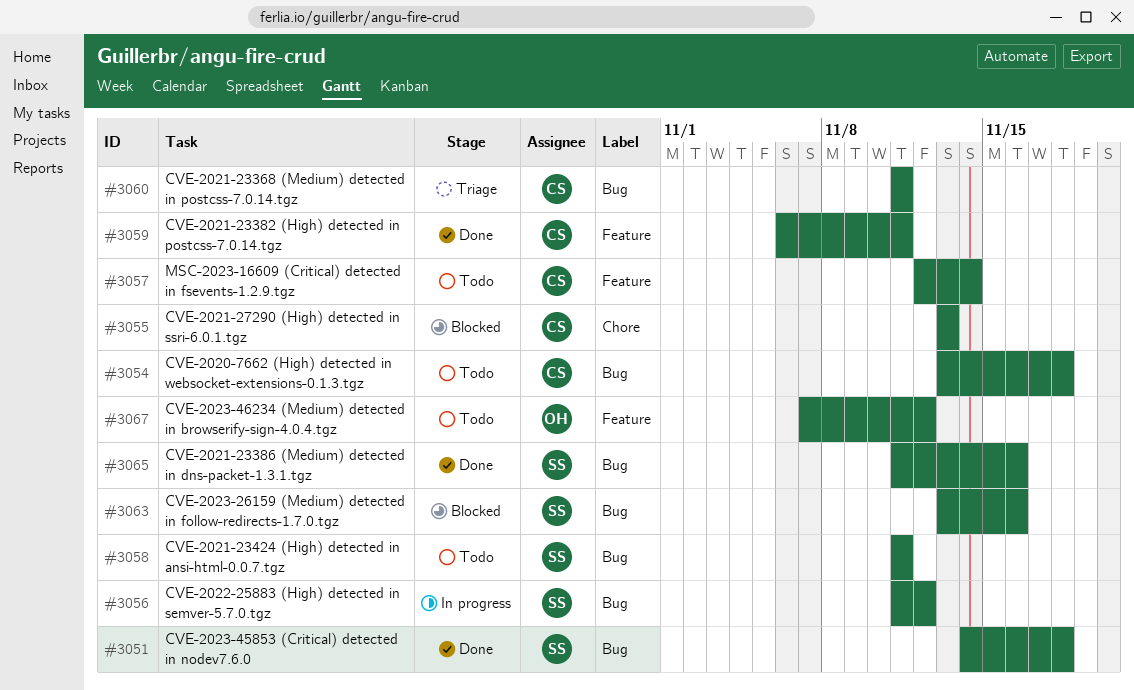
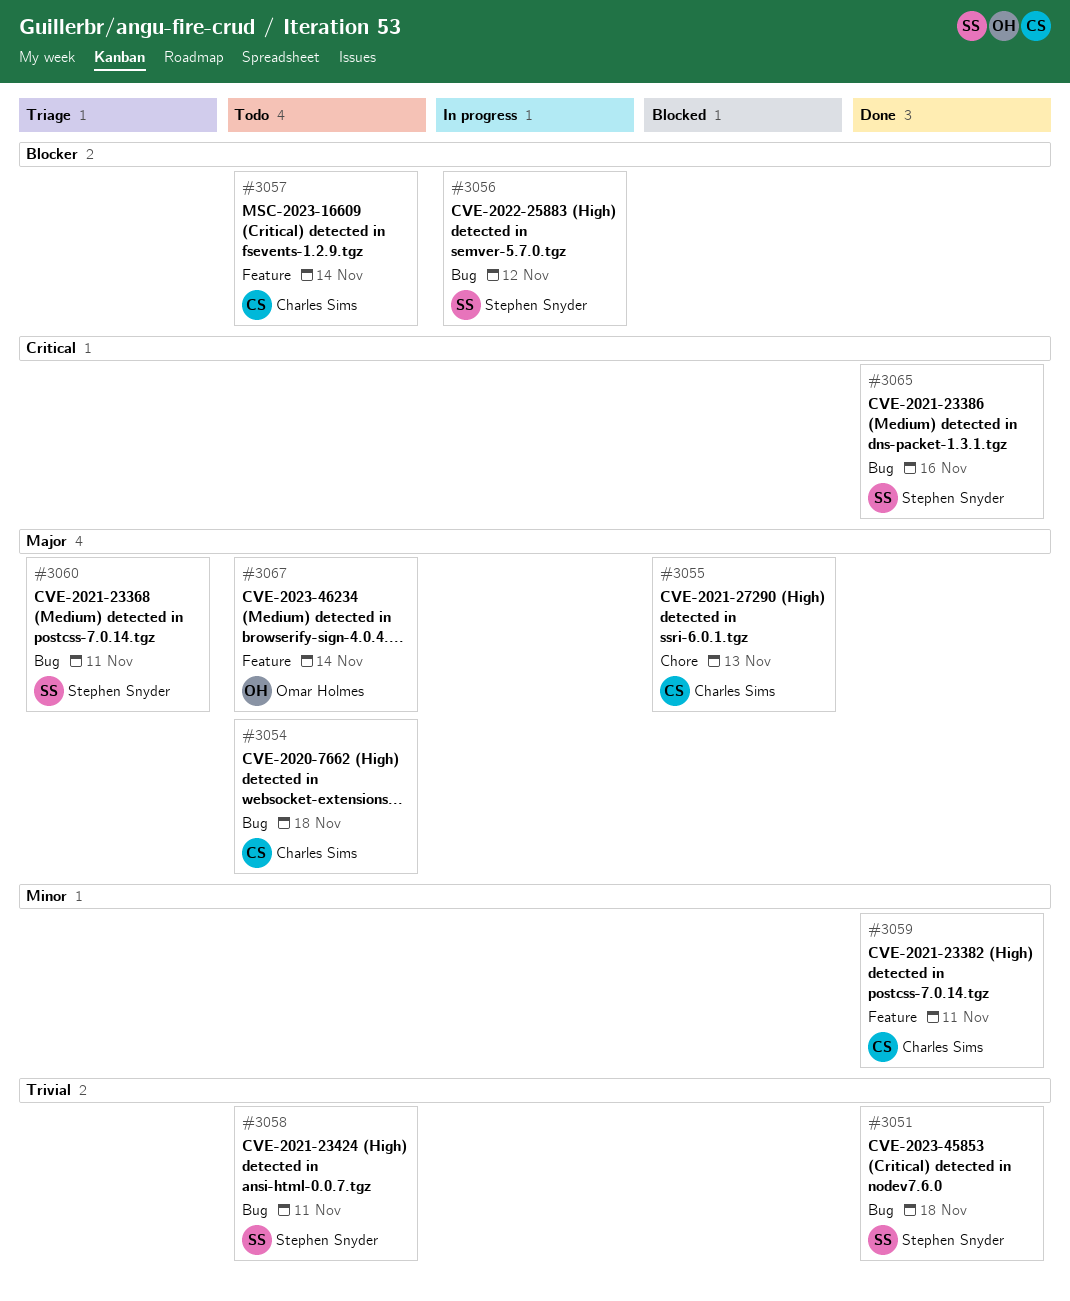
#3060, owner: Charles Sims -> Stephen Snyder
#3063: present -> none
#3067, due: Nov 12 -> Nov 14

